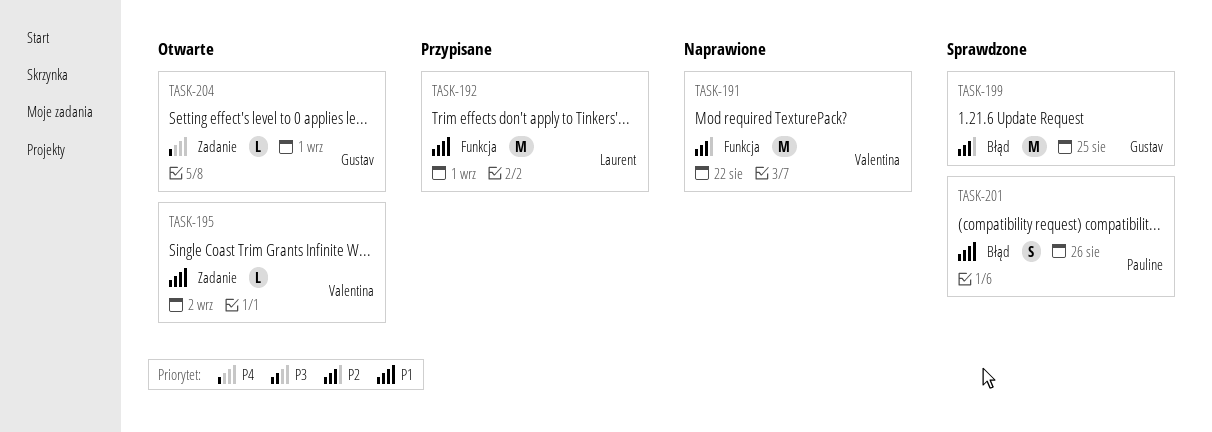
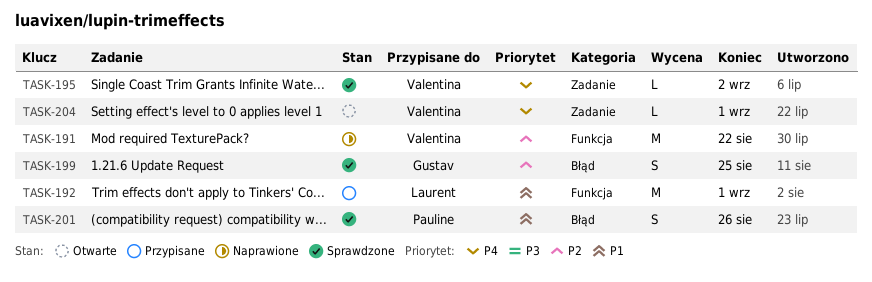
TASK-195, status: Otwarte -> Sprawdzone
TASK-195, priority: P1 -> P4
TASK-199, estimate: M -> S
TASK-204, owner: Gustav -> Valentina

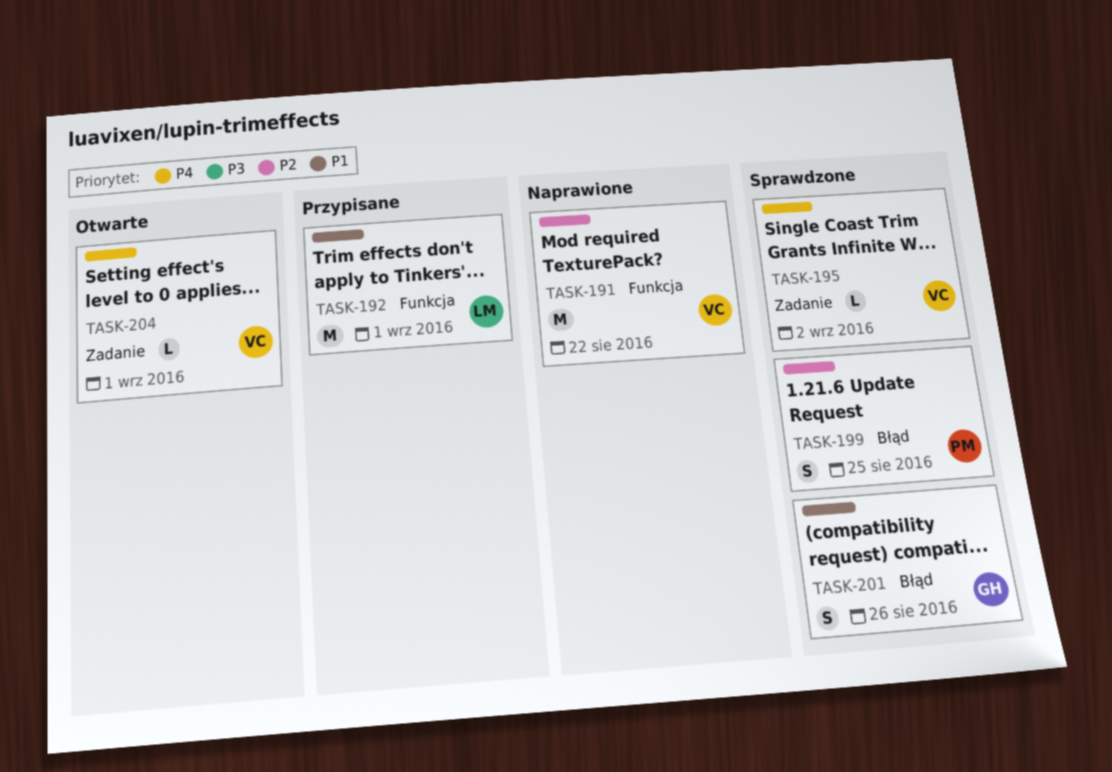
TASK-199, owner: Gustav -> Pauline
TASK-201, owner: Pauline -> Gustav

